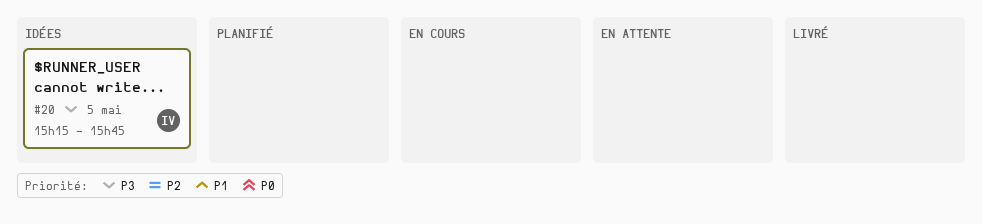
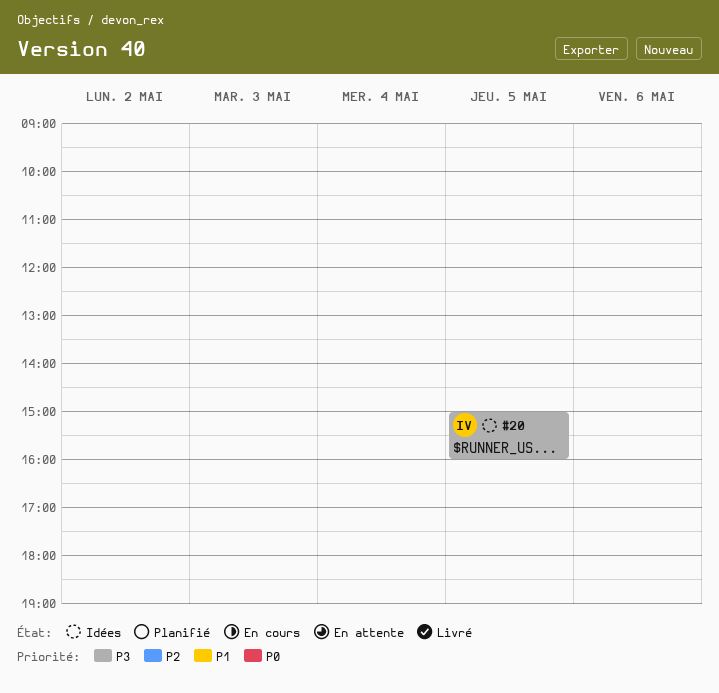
#20, begins: 15:15 -> 15:00
#20, ends: 15:45 -> 16:00

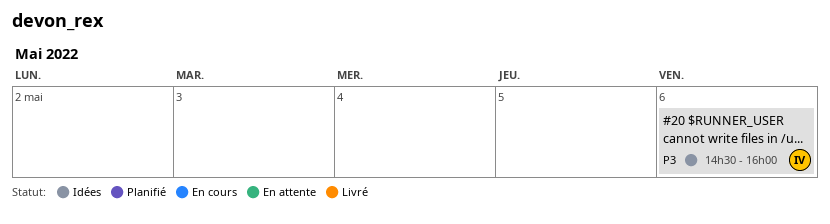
#20, day: May 5 -> May 6
#20, begins: 15:00 -> 14:30

